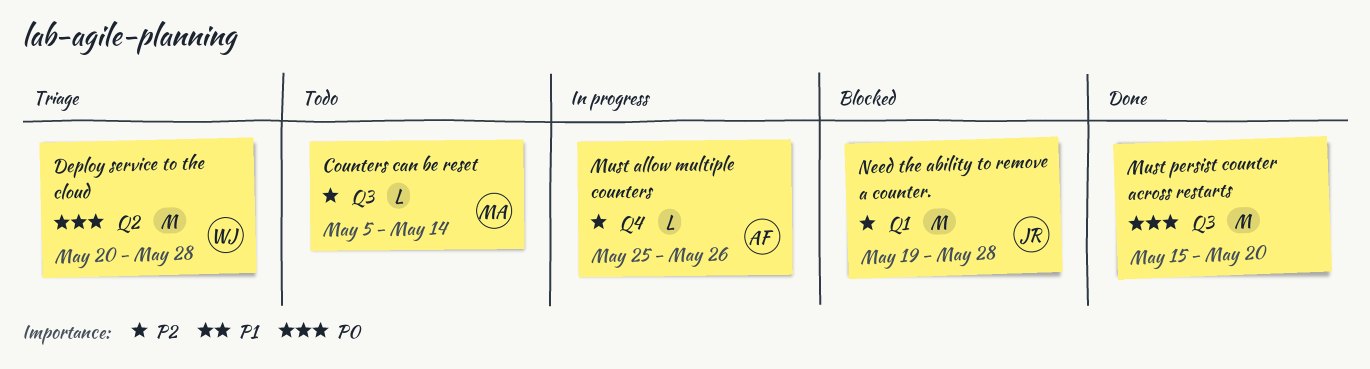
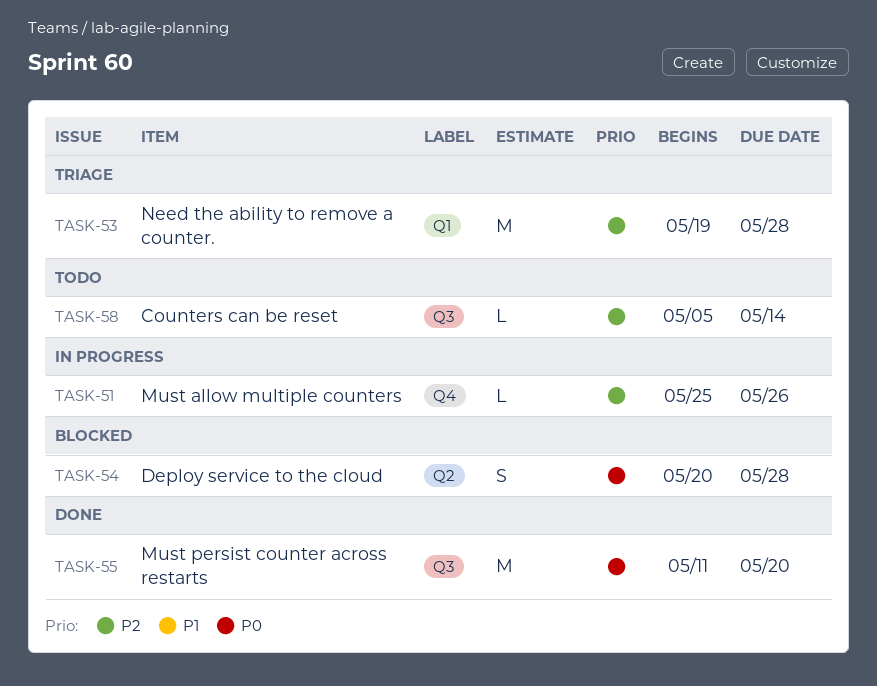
Deploy service to the cloud, status: Triage -> Blocked
Deploy service to the cloud, estimate: M -> S
Must persist counter across restarts, start: May 15 -> May 11
Need the ability to remove a counter., status: Blocked -> Triage

